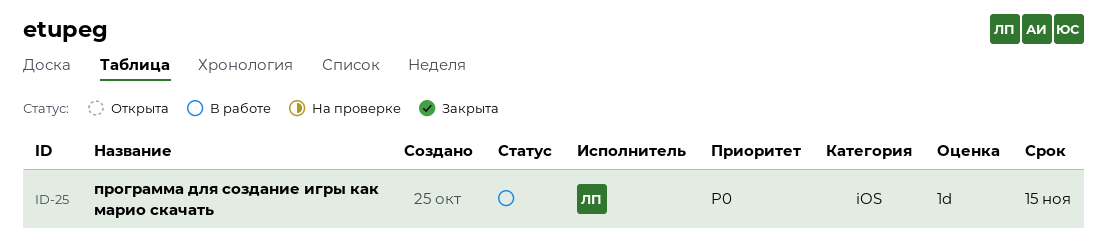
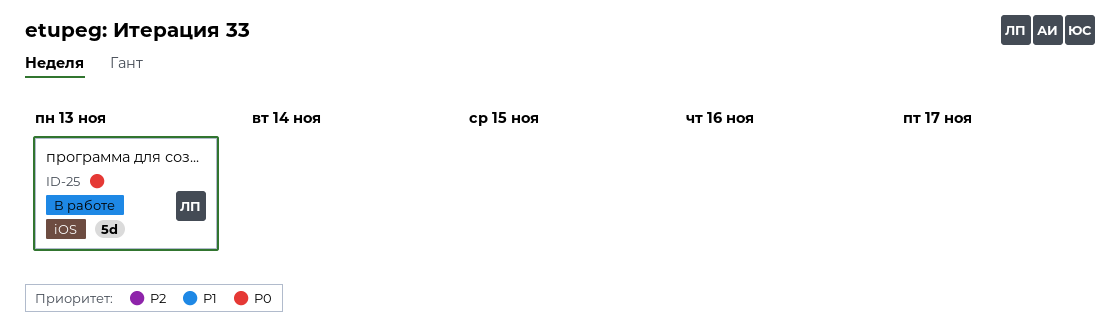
ID-25, estimate: 1d -> 5d
ID-25, due: Nov 15 -> Nov 13

